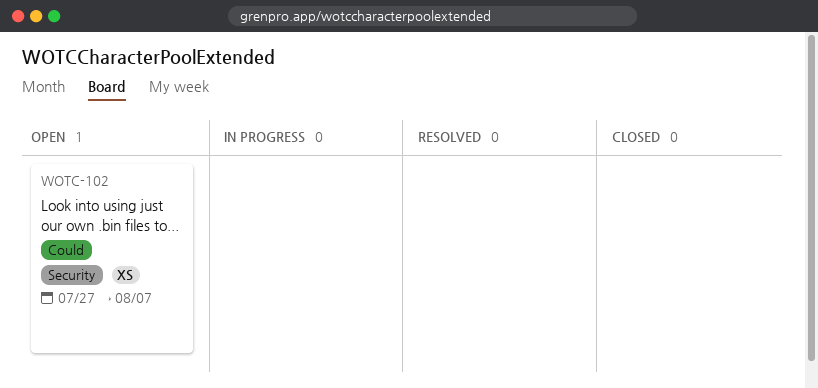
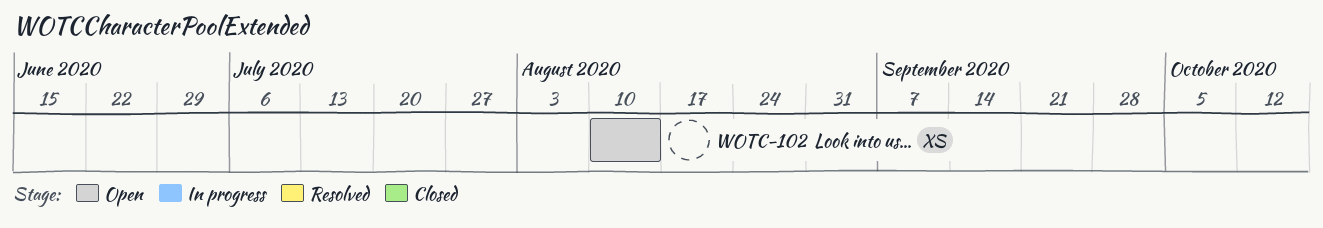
WOTC-102, start: Jul 27 -> Aug 10
WOTC-102, due: Aug 7 -> Aug 14

